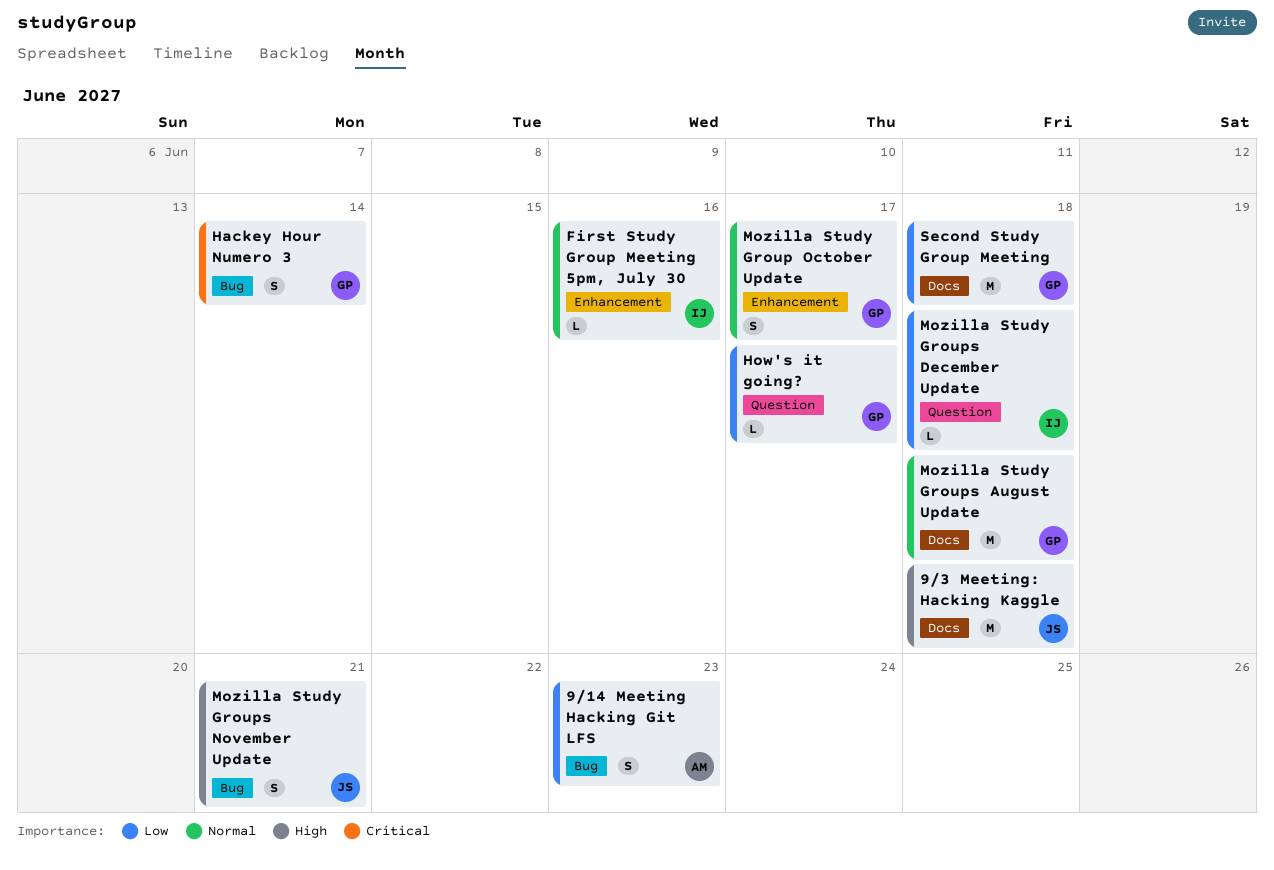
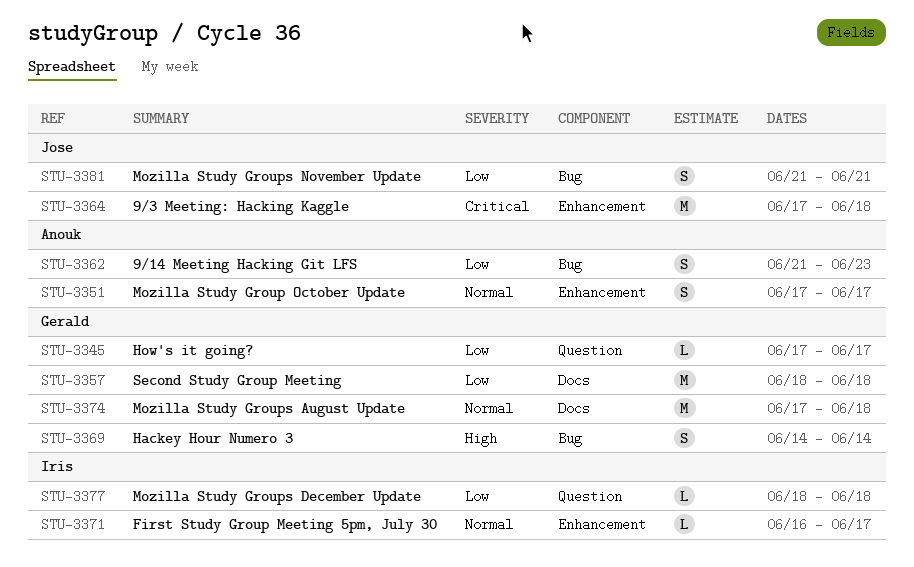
9/3 Meeting: Hacking Kaggle, priority: High -> Critical
9/3 Meeting: Hacking Kaggle, label: Docs -> Enhancement
First Study Group Meeting 5pm, July 30, due: Jun 16 -> Jun 17
Hackey Hour Numero 3, priority: Critical -> High
Mozilla Study Group October Update, owner: Gerald -> Anouk
Mozilla Study Groups November Update, priority: High -> Low

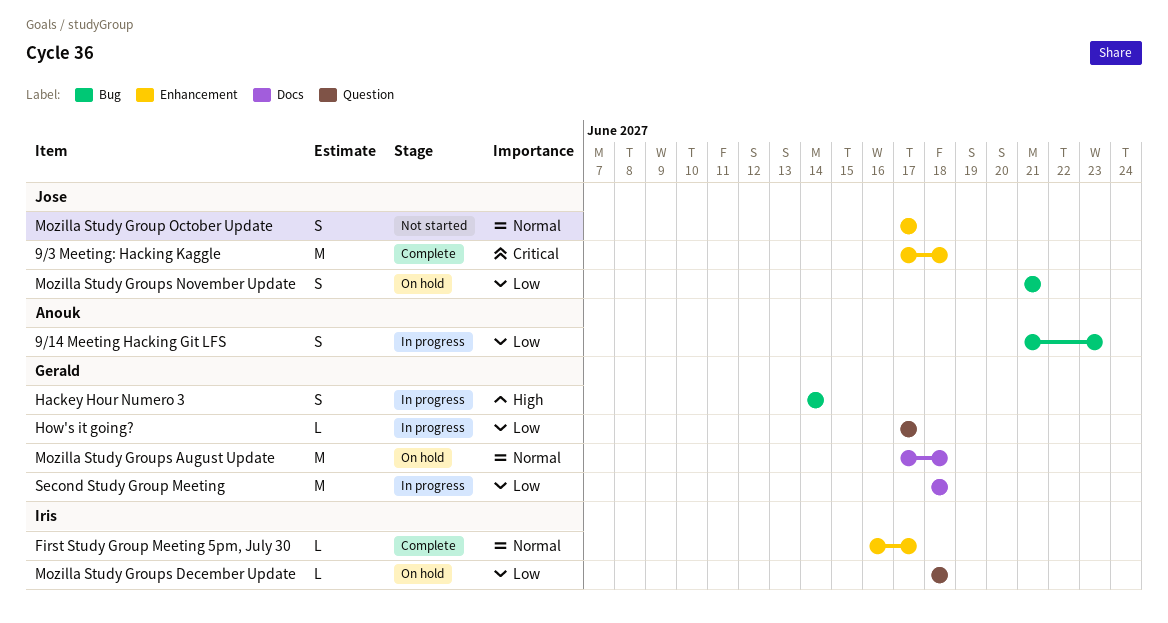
Mozilla Study Group October Update, owner: Anouk -> Jose

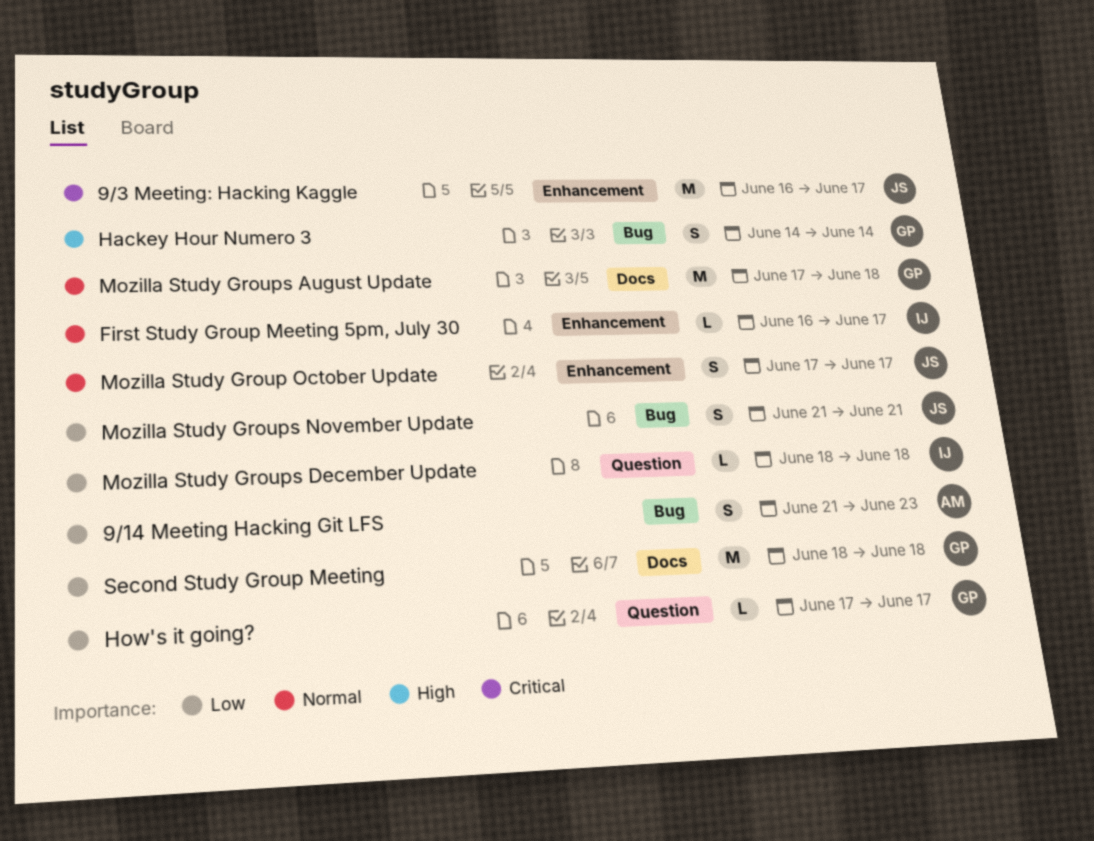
9/3 Meeting: Hacking Kaggle, start: Jun 17 -> Jun 16
9/3 Meeting: Hacking Kaggle, due: Jun 18 -> Jun 17

